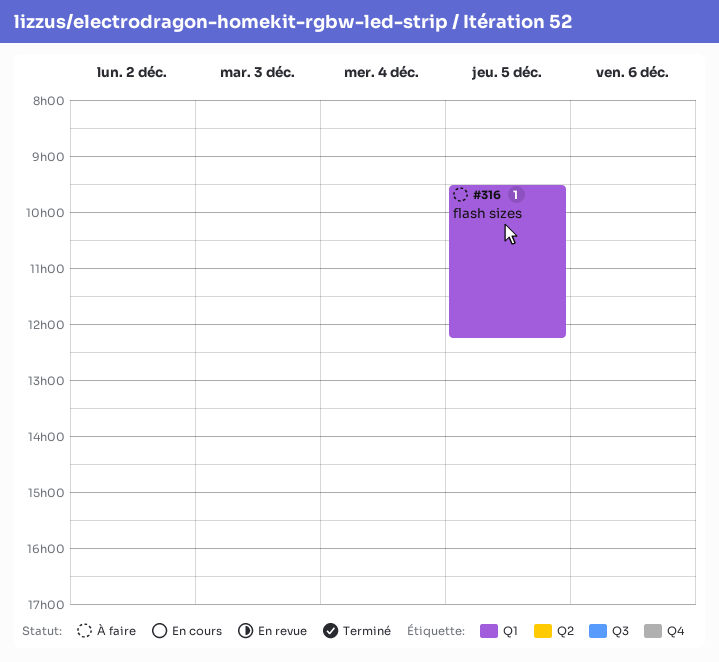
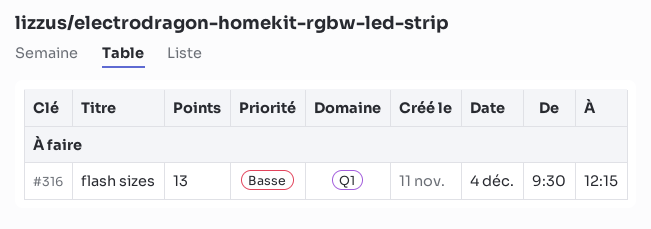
#316, estimate: 1 -> 13
#316, day: Dec 5 -> Dec 4

